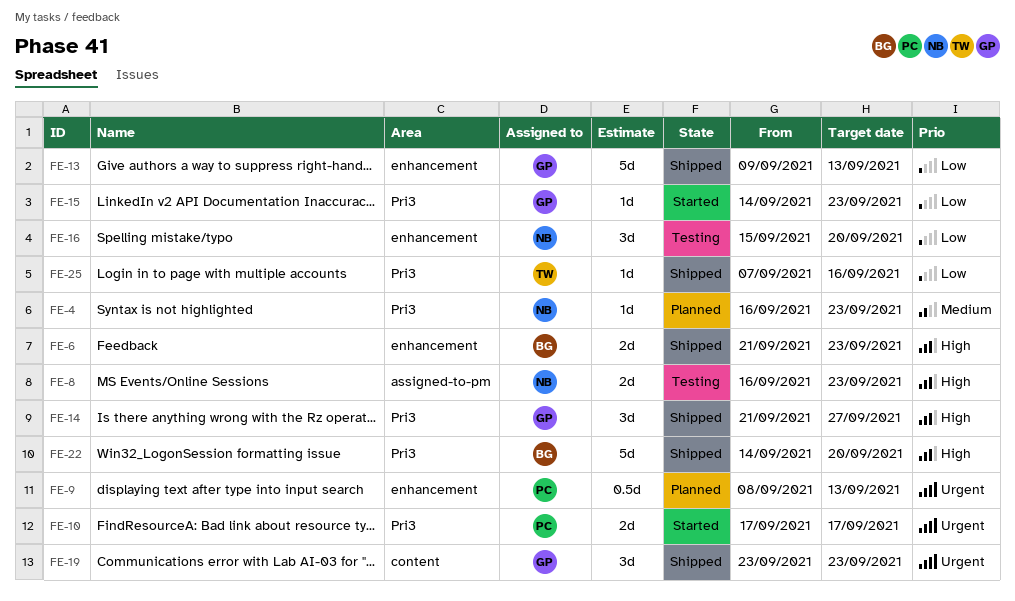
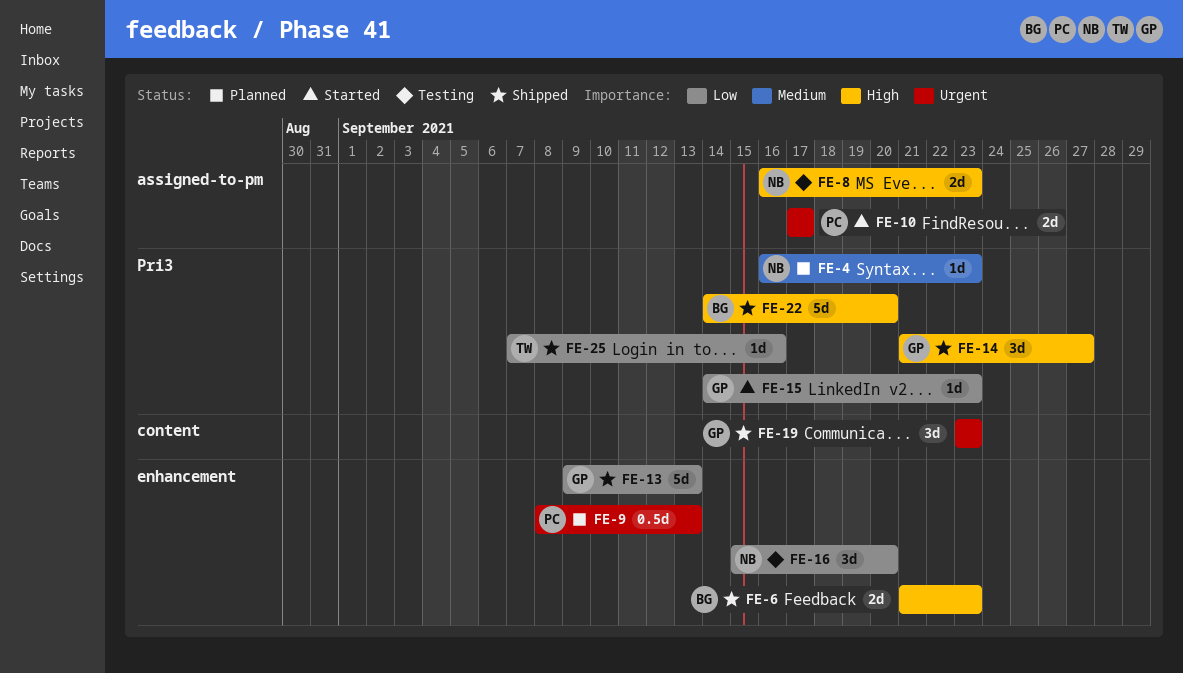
FE-10, label: Pri3 -> assigned-to-pm

